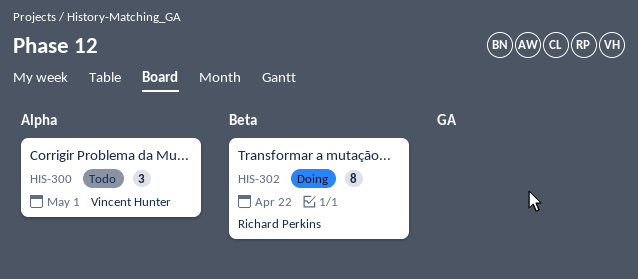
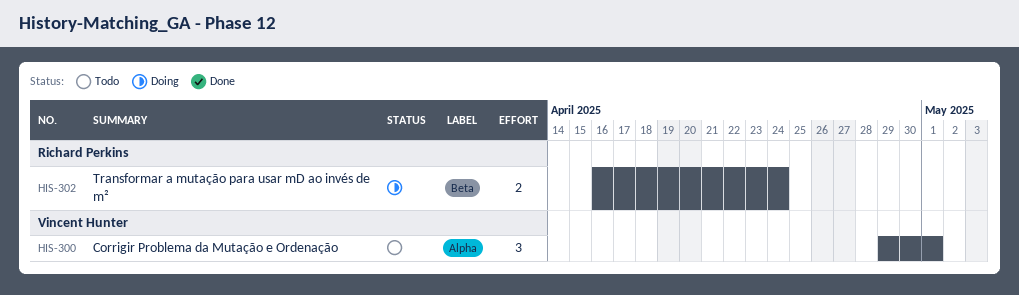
HIS-302, estimate: 8 -> 2
HIS-302, due: Apr 22 -> Apr 24

